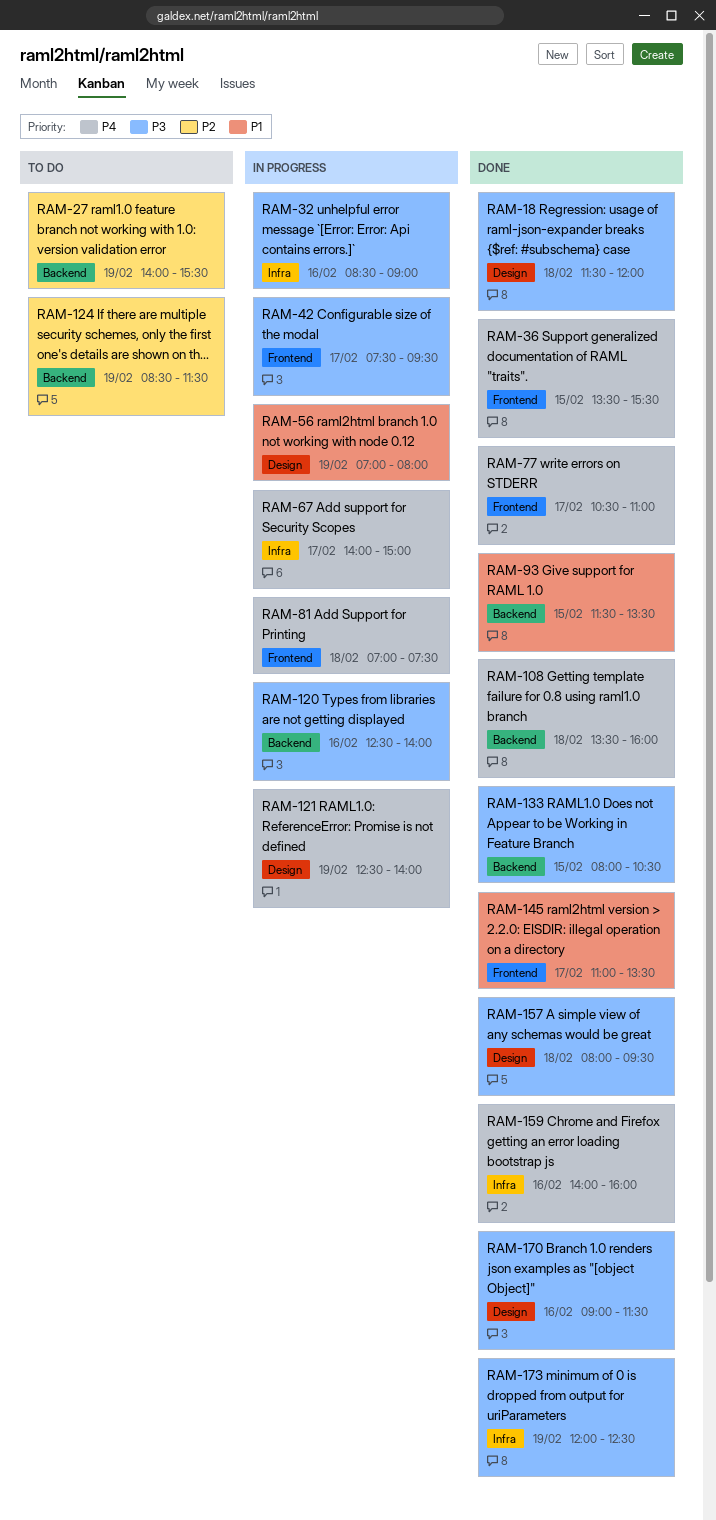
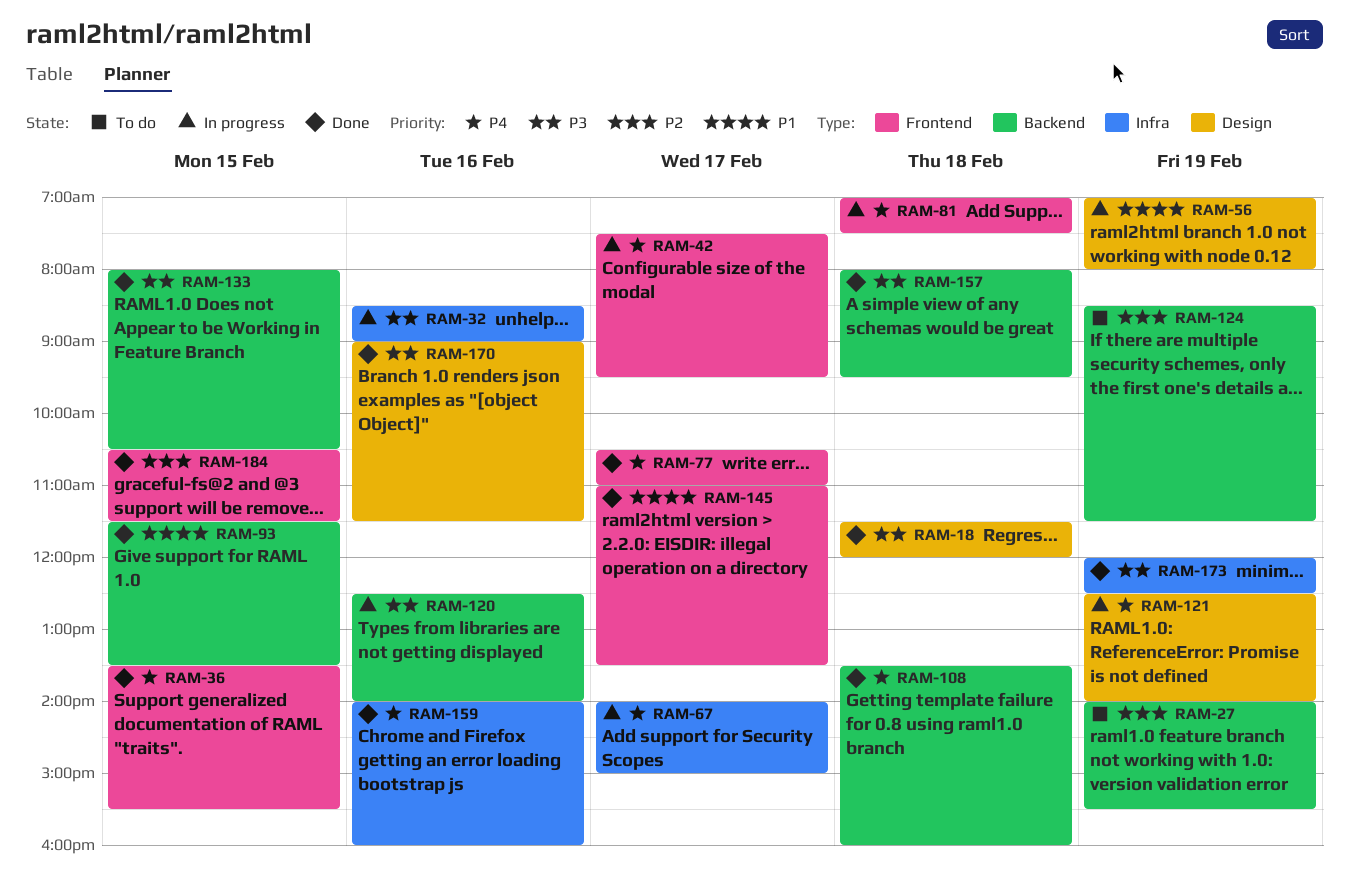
RAM-42, priority: P3 -> P4
RAM-157, label: Design -> Backend
RAM-184: none -> present

